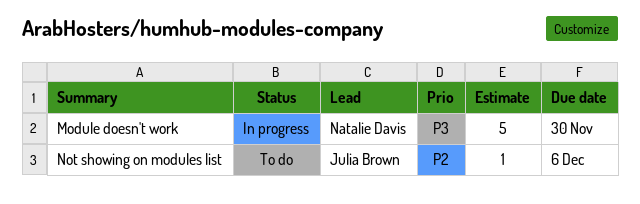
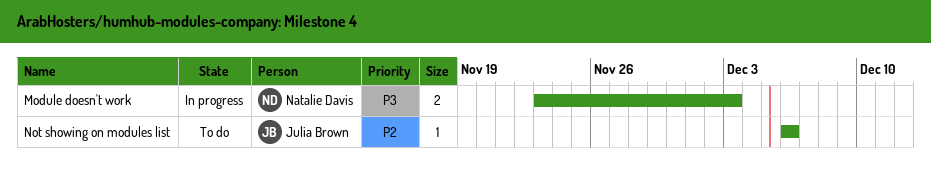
Module doesn't work, estimate: 5 -> 2
Module doesn't work, due: Nov 30 -> Dec 3

